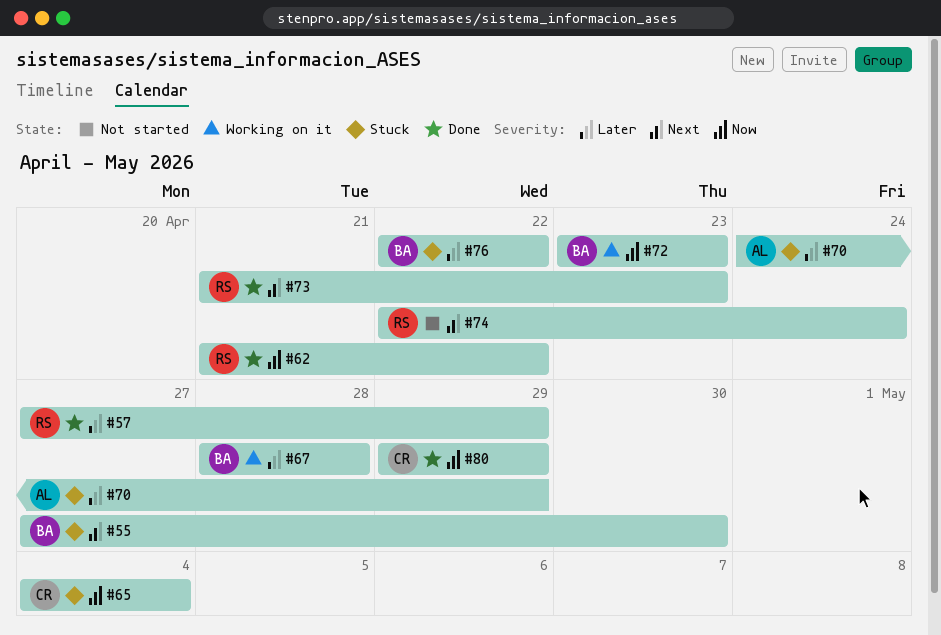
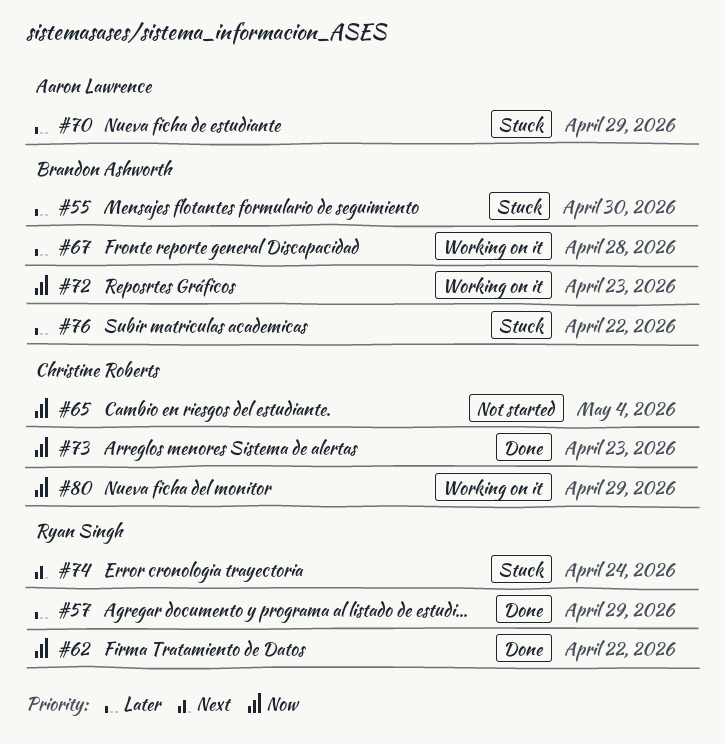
#55, priority: Next -> Later
#65, status: Stuck -> Not started
#73, owner: Ryan Singh -> Christine Roberts
#73, priority: Next -> Now
#74, status: Not started -> Stuck
#80, status: Done -> Working on it

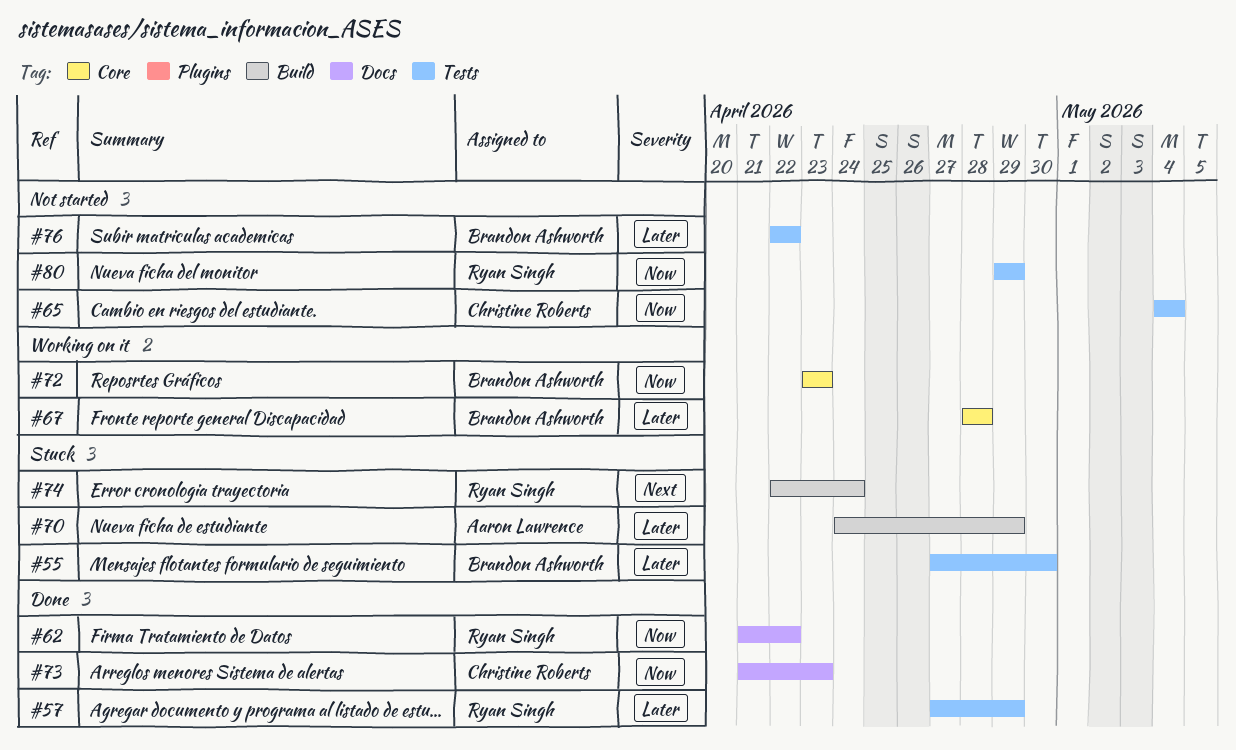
#76, status: Stuck -> Not started
#80, status: Working on it -> Not started
#80, owner: Christine Roberts -> Ryan Singh

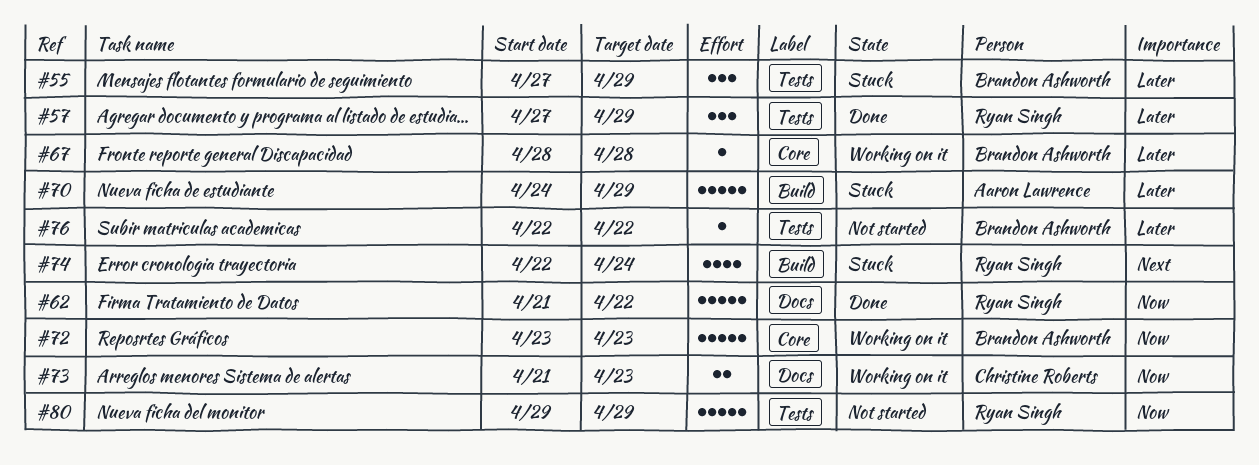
#55, due: Apr 30 -> Apr 29
#65: present -> none
#73, status: Done -> Working on it

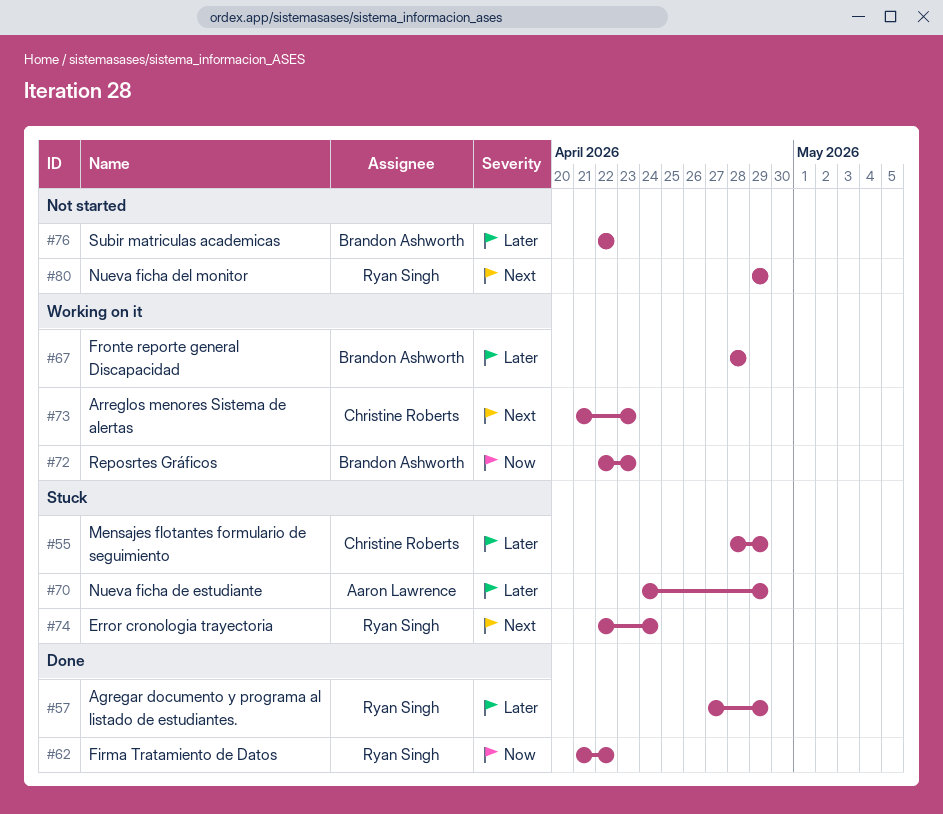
#55, owner: Brandon Ashworth -> Christine Roberts
#55, start: Apr 27 -> Apr 28
#72, start: Apr 23 -> Apr 22
#73, priority: Now -> Next
#80, priority: Now -> Next

